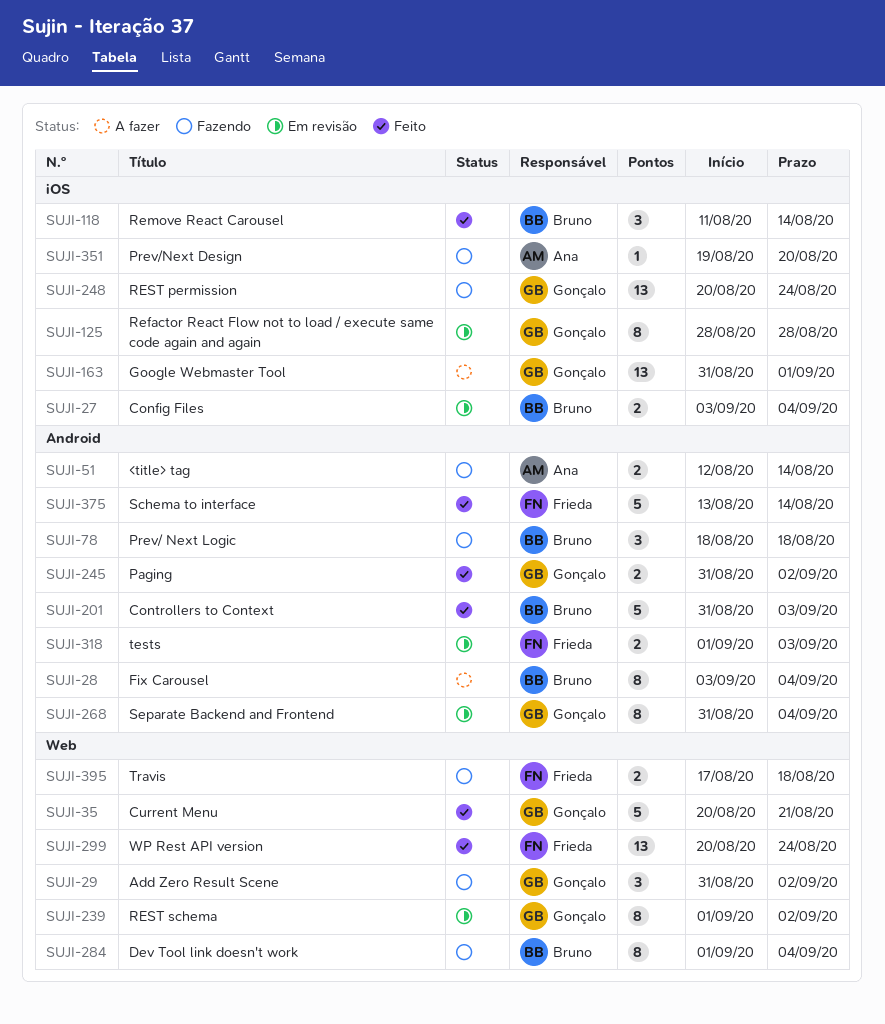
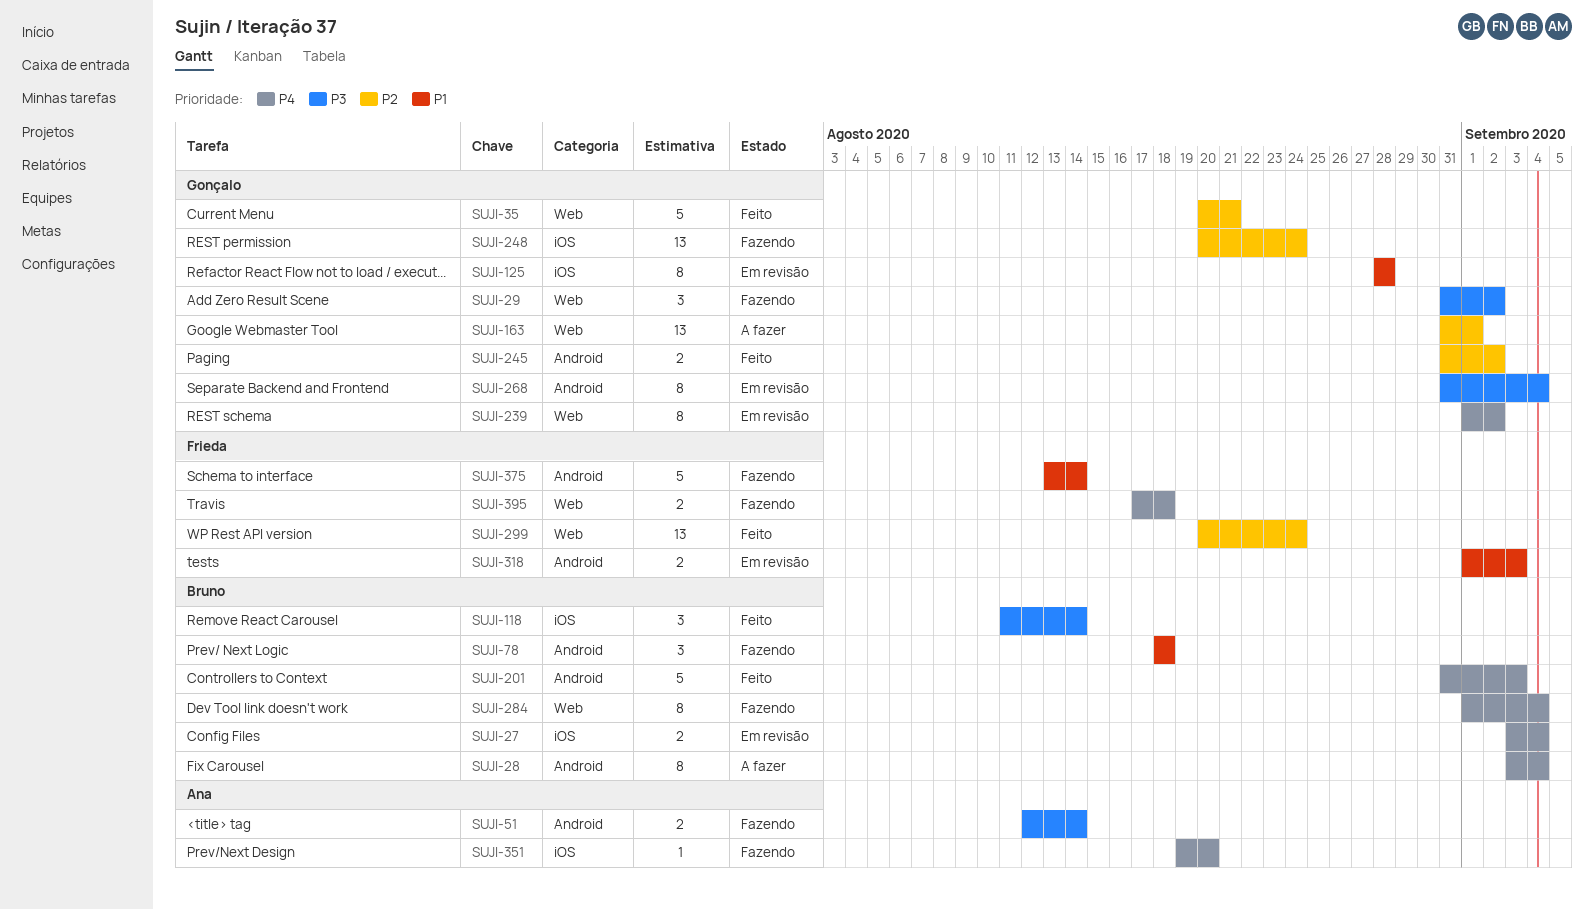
SUJI-163, label: iOS -> Web
SUJI-375, status: Feito -> Fazendo

